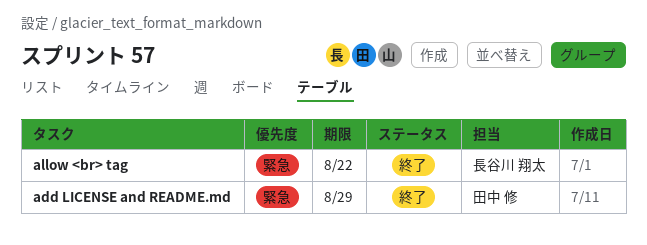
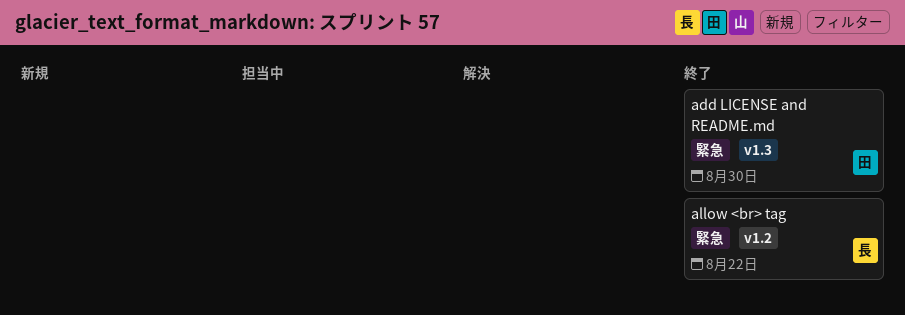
add LICENSE and README.md, due: Aug 29 -> Aug 30

